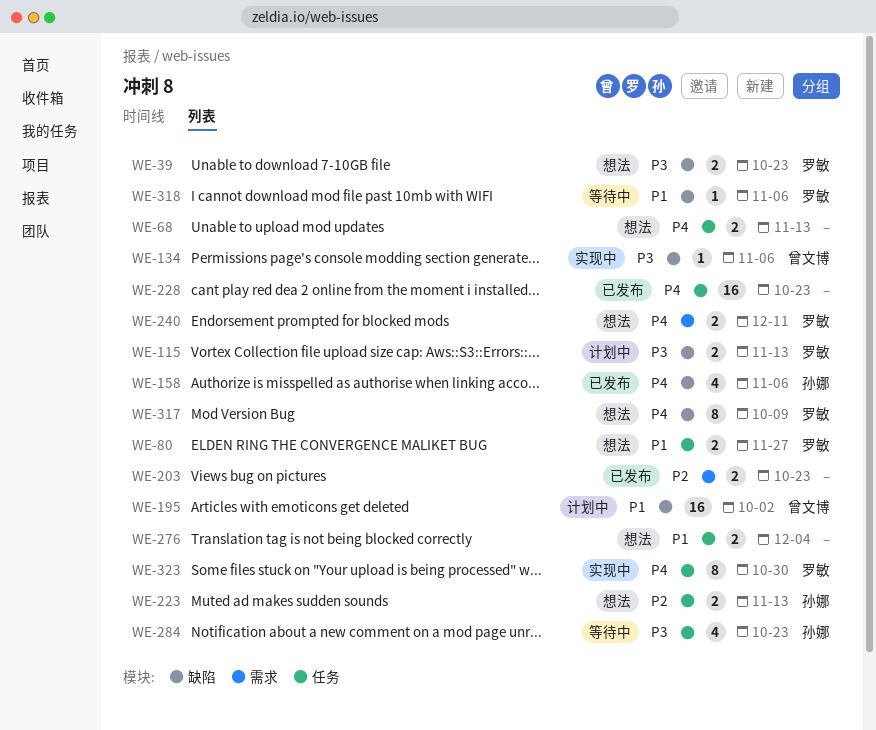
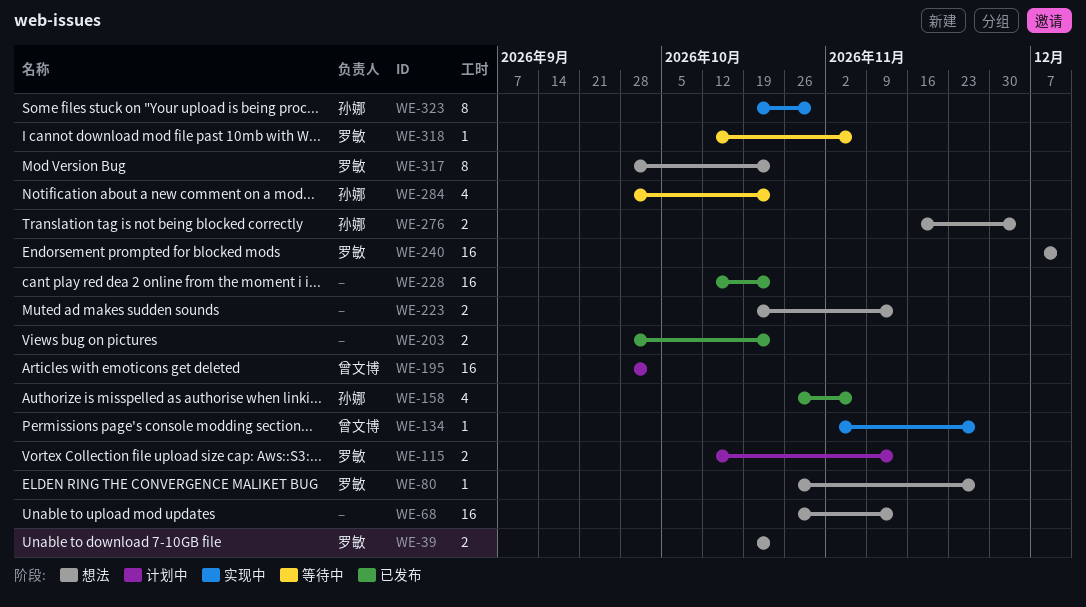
WE-68, estimate: 2 -> 16
WE-80, estimate: 2 -> 1
WE-134, due: Nov 6 -> Nov 27
WE-223, owner: 孙娜 -> none
WE-240, estimate: 2 -> 16
WE-276, owner: none -> 孙娜
WE-317, due: Oct 9 -> Oct 23
WE-323, owner: 罗敏 -> 孙娜

